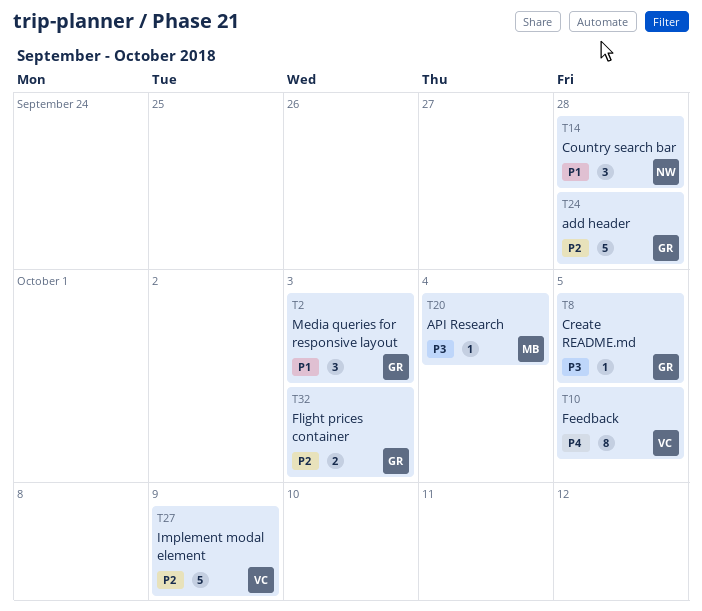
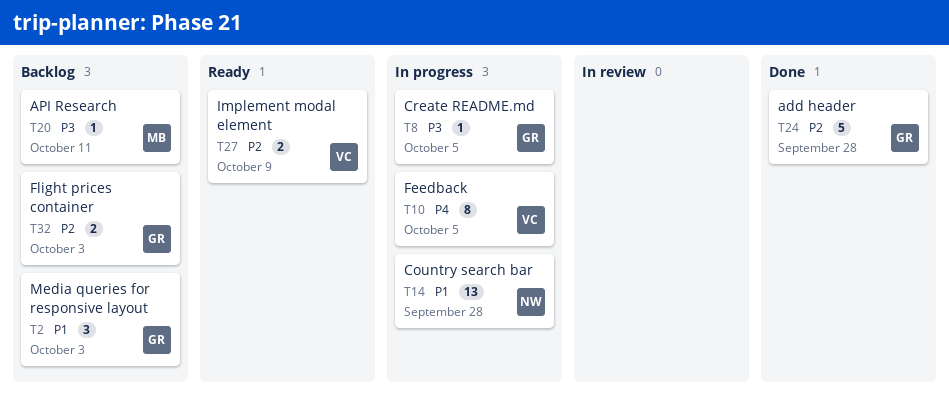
T14, estimate: 3 -> 13
T20, due: Oct 4 -> Oct 11
T27, estimate: 5 -> 2

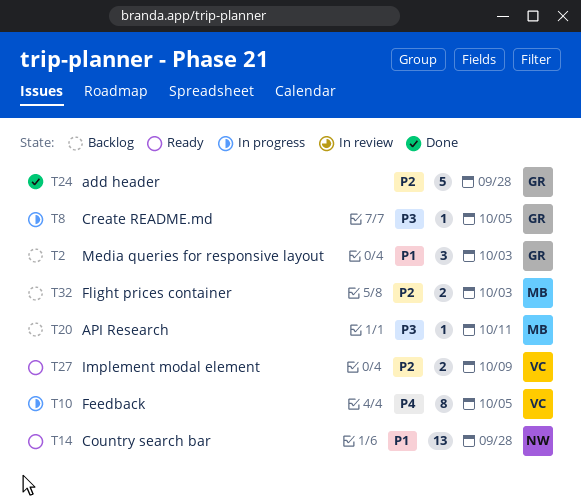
T14, status: In progress -> Ready
T32, owner: GR -> MB

